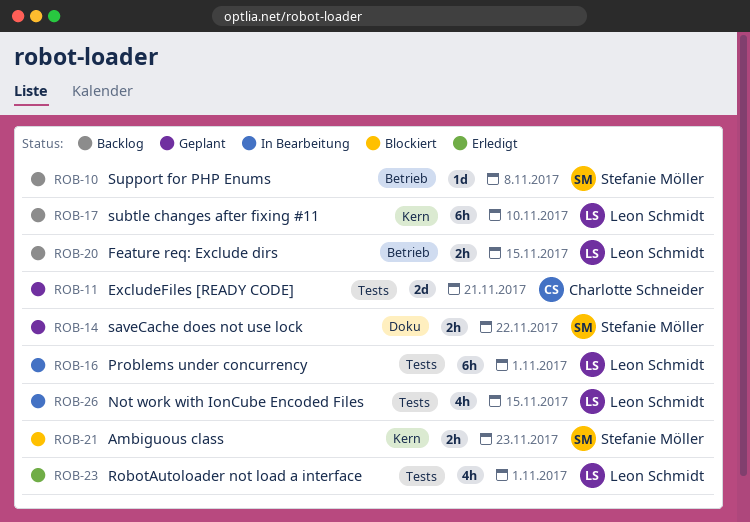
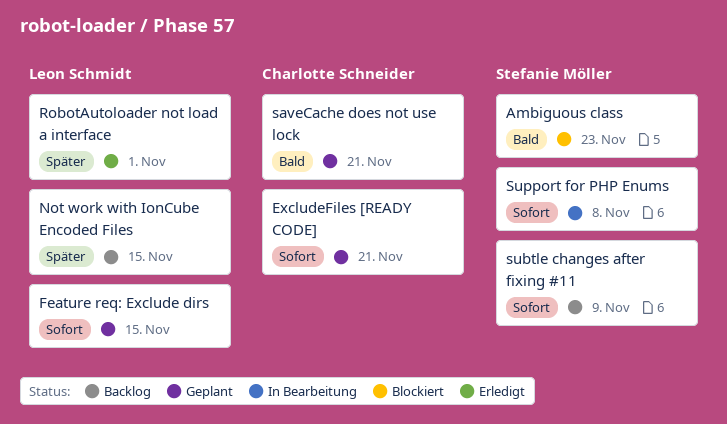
Feature req: Exclude dirs, status: Backlog -> Geplant
Not work with IonCube Encoded Files, status: In Bearbeitung -> Backlog
Problems under concurrency: present -> none
saveCache does not use lock, owner: Stefanie Möller -> Charlotte Schneider
saveCache does not use lock, due: Nov 22 -> Nov 21
subtle changes after fixing #11, owner: Leon Schmidt -> Stefanie Möller
subtle changes after fixing #11, due: Nov 10 -> Nov 9
Support for PHP Enums, status: Backlog -> In Bearbeitung

